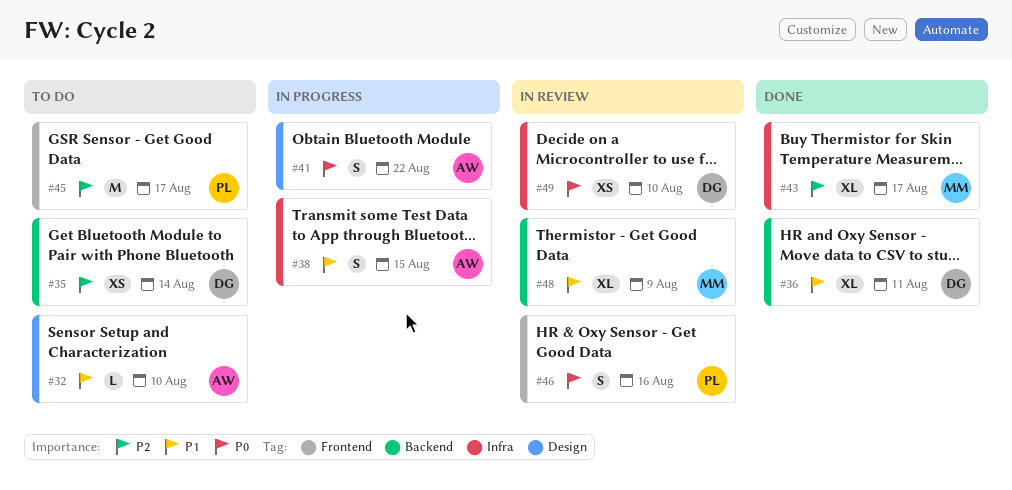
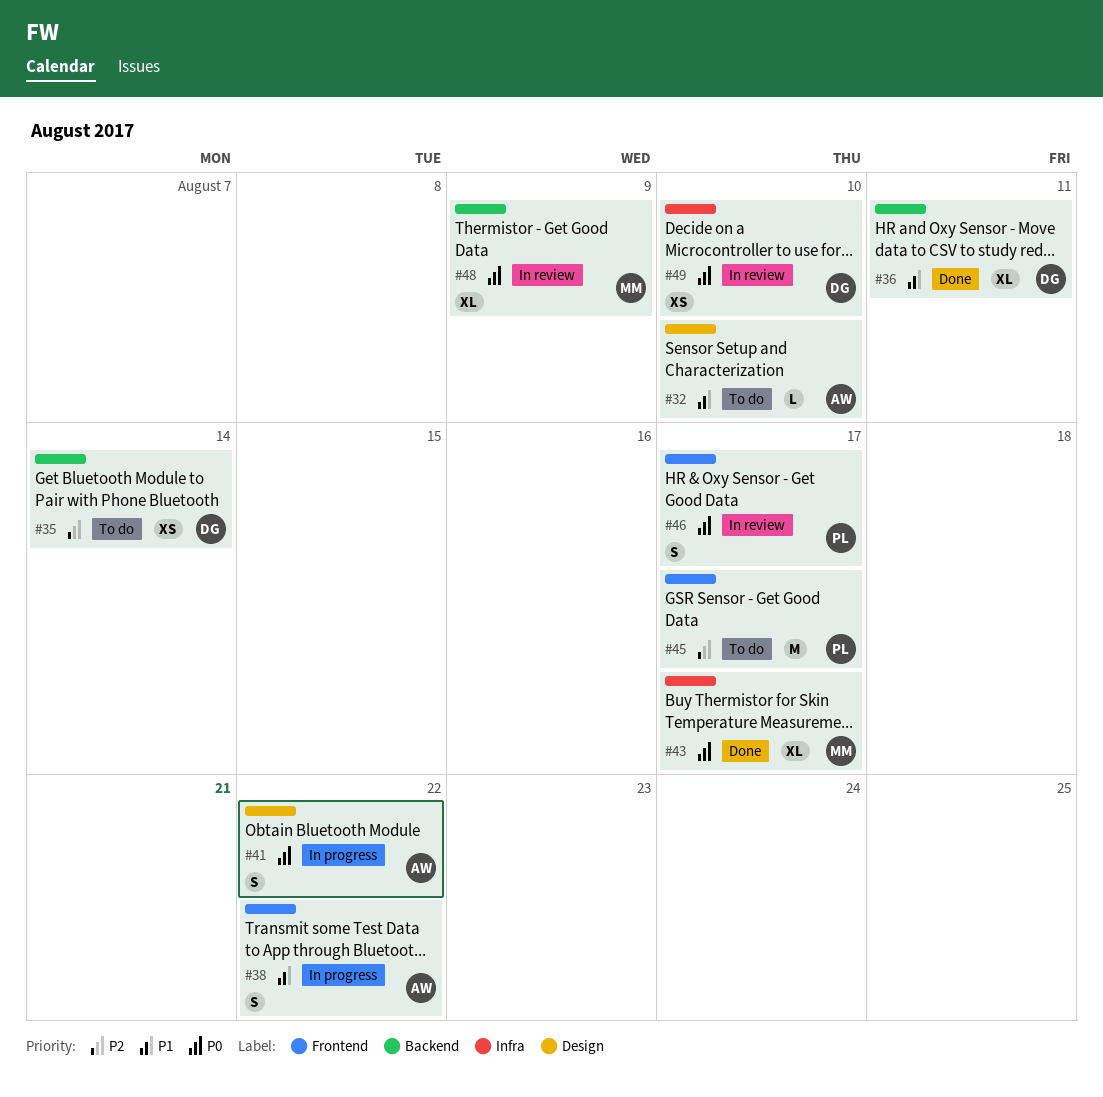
#38, label: Infra -> Frontend
#38, due: Aug 15 -> Aug 22
#43, priority: P2 -> P0
#46, due: Aug 16 -> Aug 17
#48, priority: P1 -> P0

